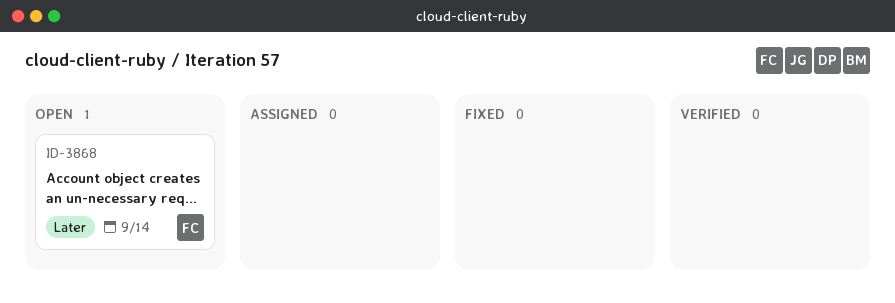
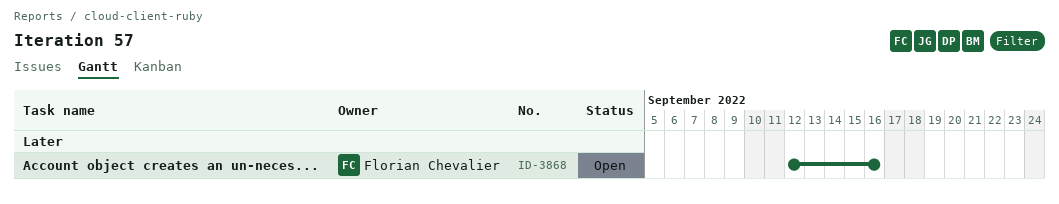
ID-3868, due: Sep 14 -> Sep 16

